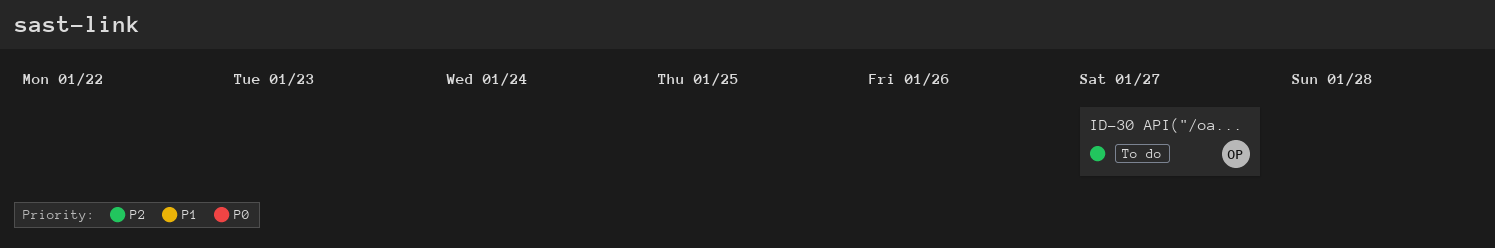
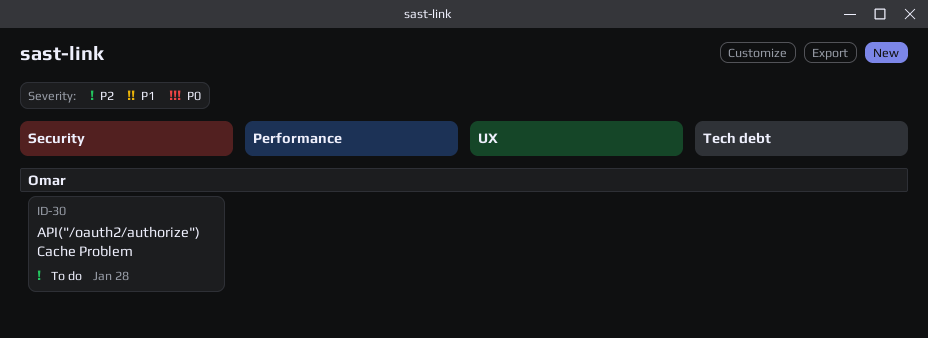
ID-30, due: Jan 27 -> Jan 28

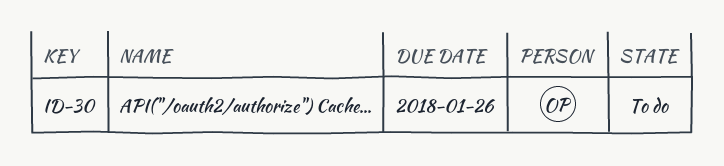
ID-30, due: Jan 28 -> Jan 26

